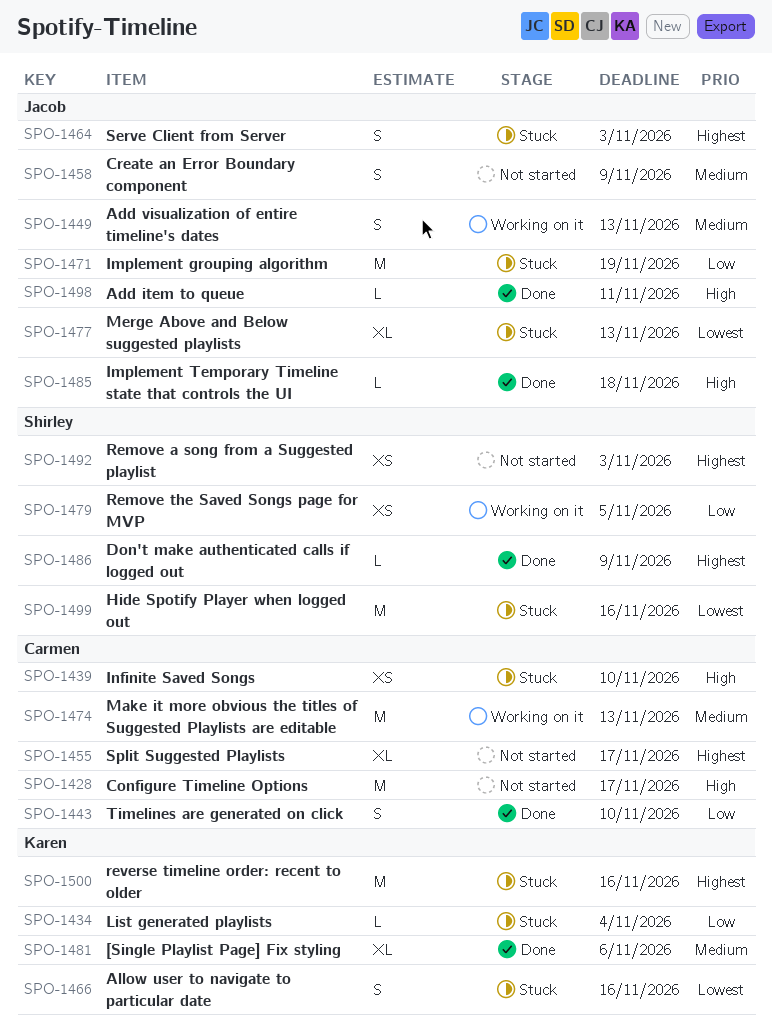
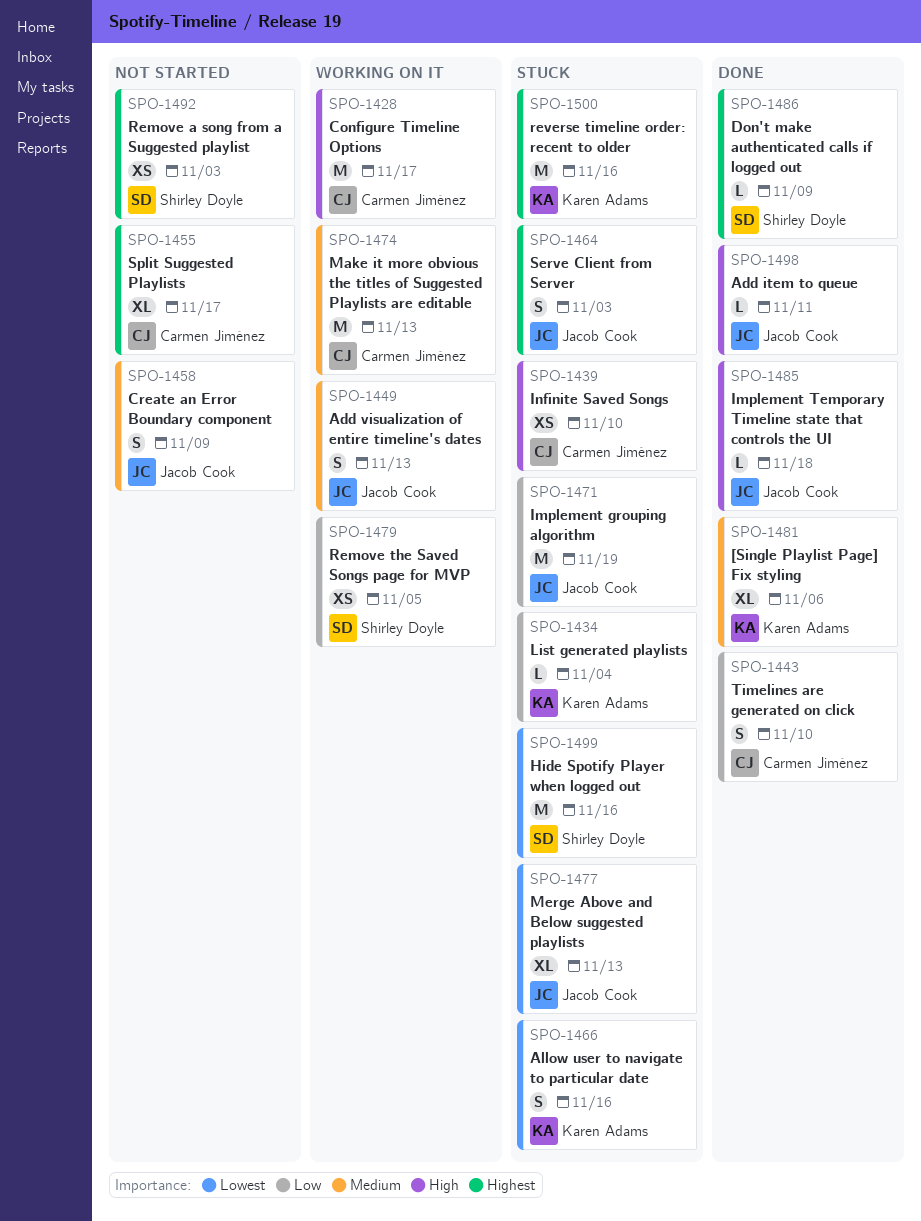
SPO-1428, status: Not started -> Working on it

